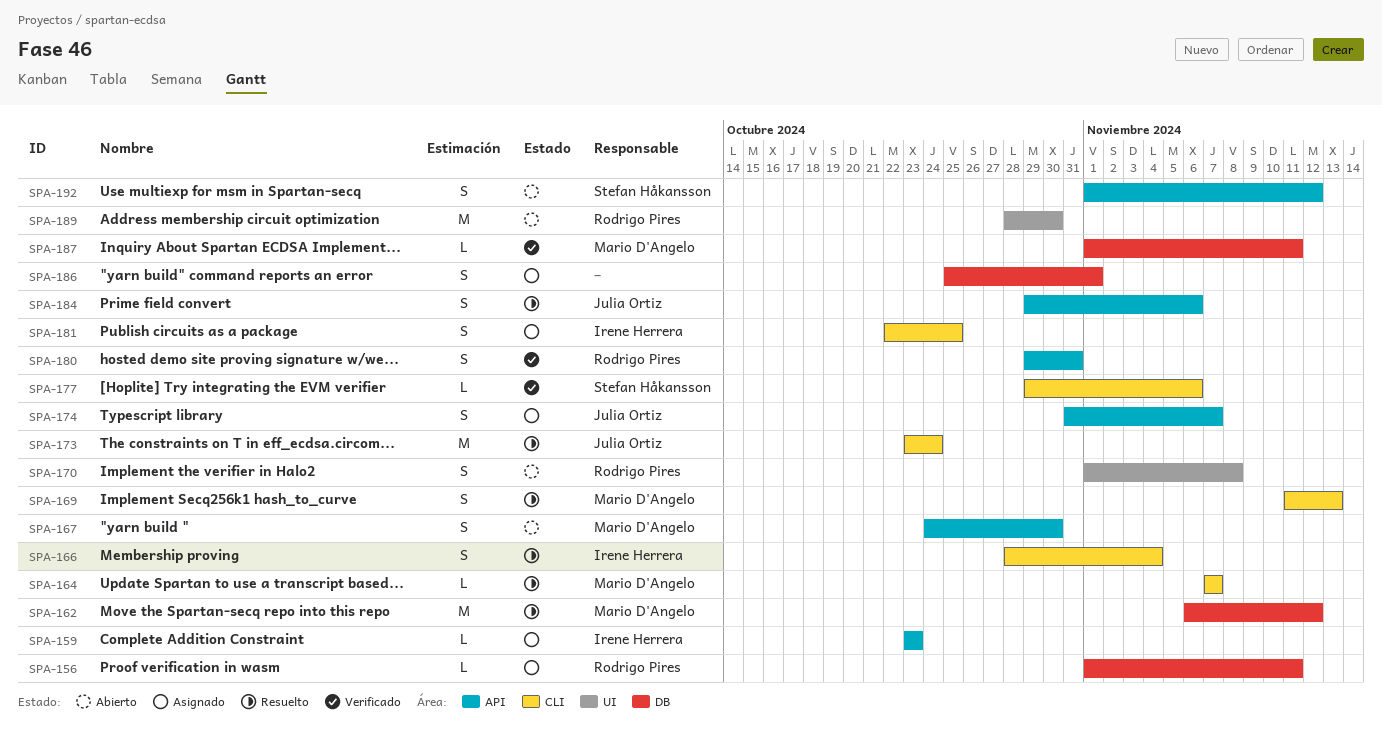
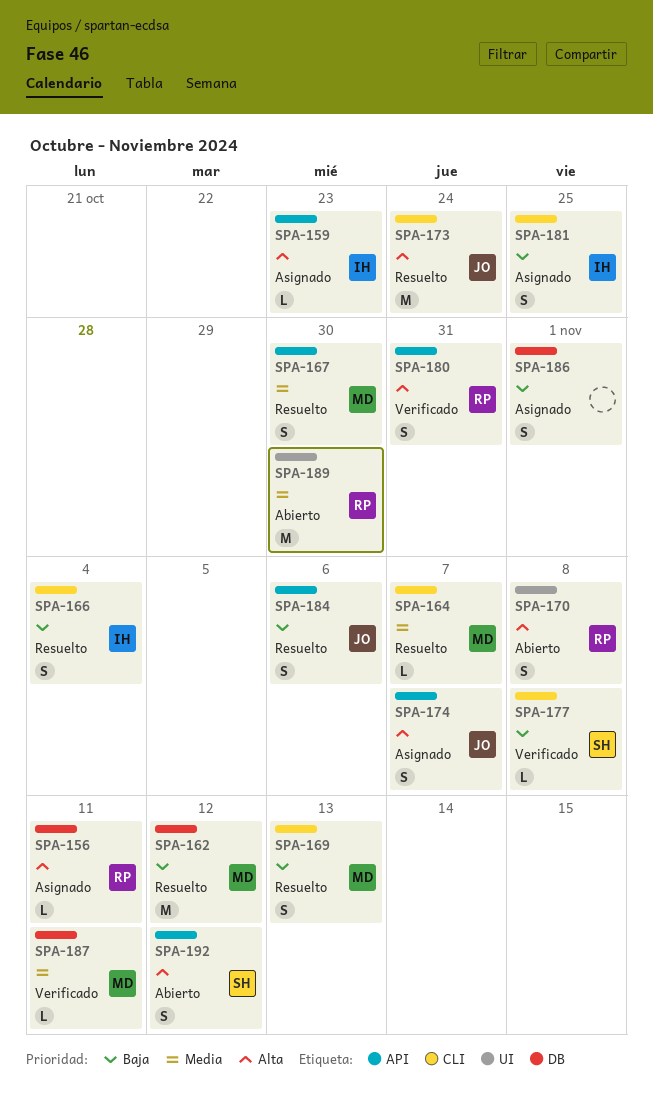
SPA-167, status: Abierto -> Resuelto
SPA-177, due: Nov 6 -> Nov 8

